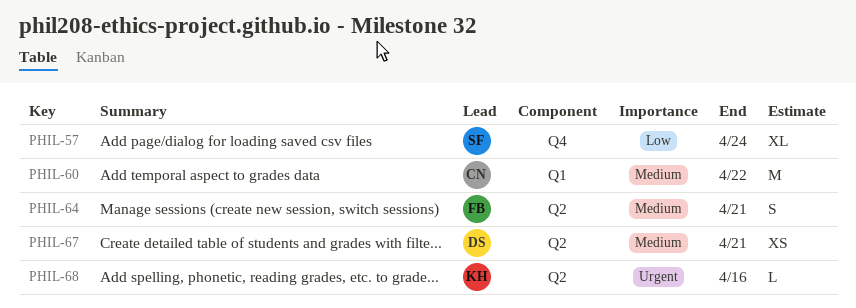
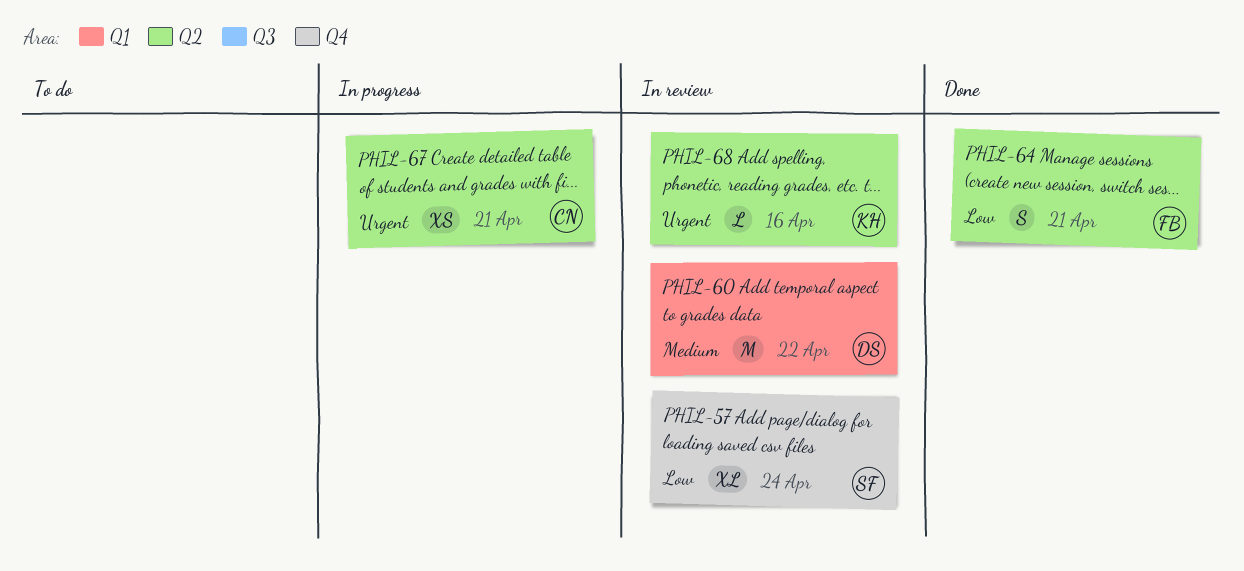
PHIL-60, owner: CN -> DS
PHIL-64, priority: Medium -> Low
PHIL-67, owner: DS -> CN
PHIL-67, priority: Medium -> Urgent

